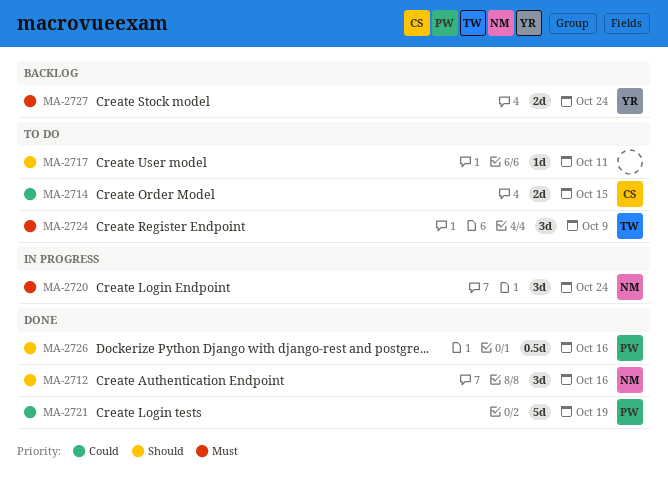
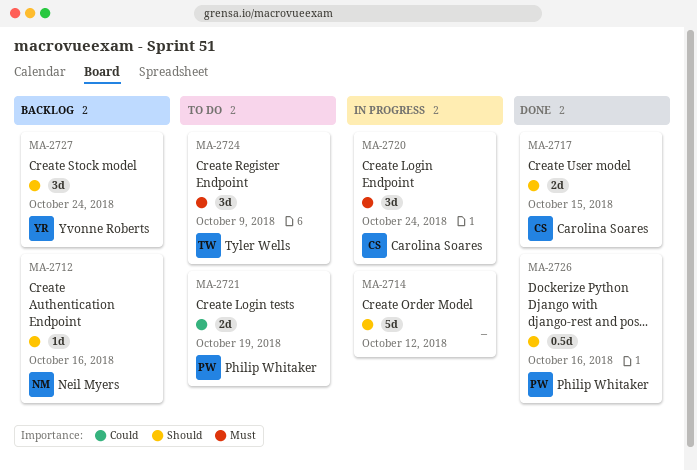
MA-2712, status: Done -> Backlog
MA-2712, estimate: 3d -> 1d
MA-2714, status: To do -> In progress
MA-2714, owner: Carolina Soares -> none
MA-2714, priority: Could -> Should
MA-2714, estimate: 2d -> 5d
MA-2714, due: Oct 15 -> Oct 12
MA-2717, status: To do -> Done
MA-2717, owner: none -> Carolina Soares
MA-2717, estimate: 1d -> 2d
MA-2717, due: Oct 11 -> Oct 15
MA-2720, owner: Neil Myers -> Carolina Soares
MA-2721, status: Done -> To do
MA-2721, estimate: 5d -> 2d
MA-2727, priority: Must -> Should
MA-2727, estimate: 2d -> 3d

